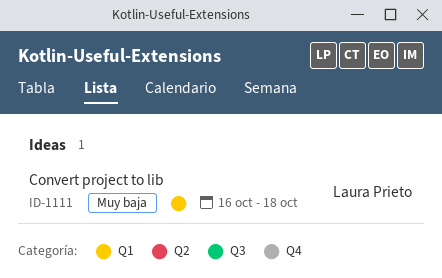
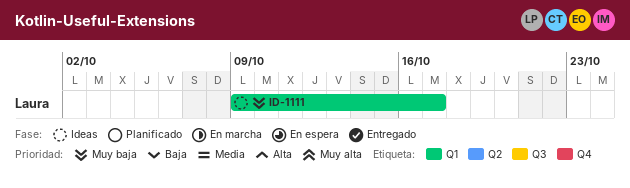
ID-1111, start: Oct 16 -> Oct 9
ID-1111, due: Oct 18 -> Oct 17

